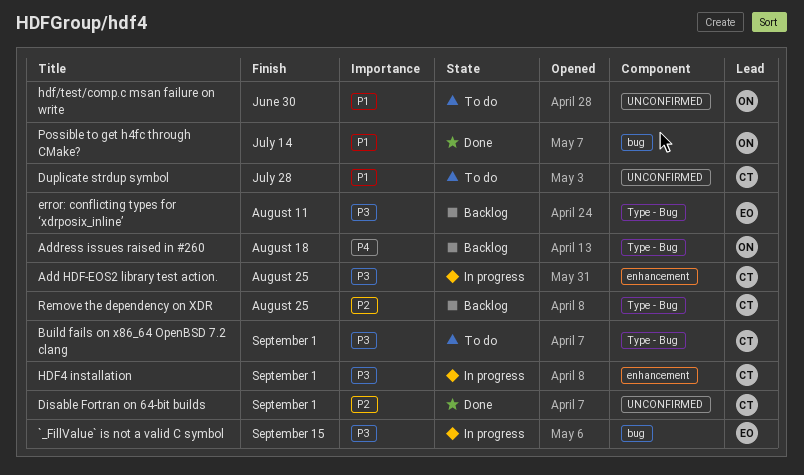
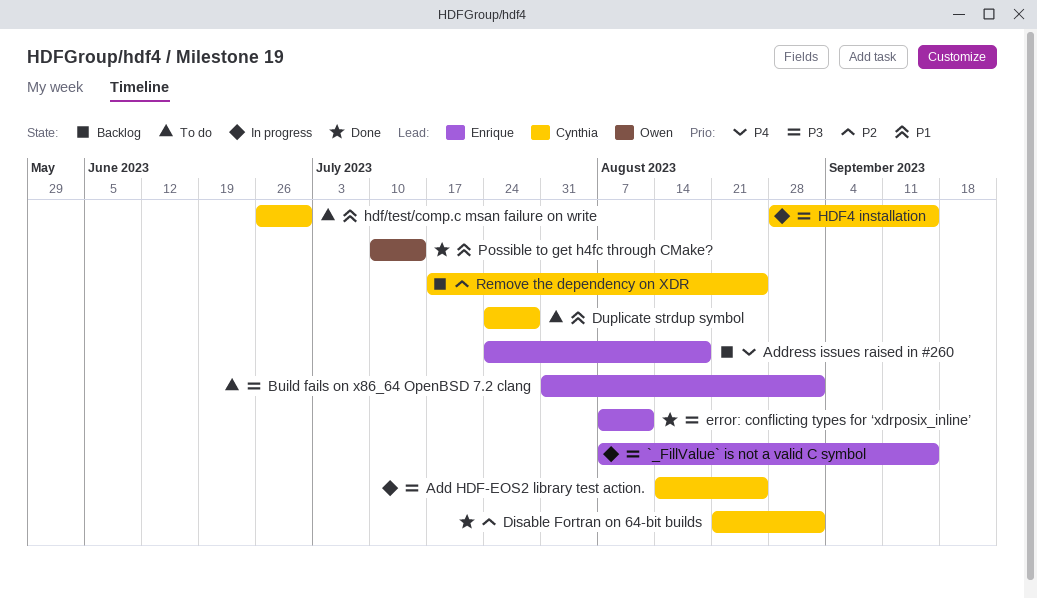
Address issues raised in #260, owner: Owen -> Enrique
Build fails on x86_64 OpenBSD 7.2 clang, owner: Cynthia -> Enrique
error: conflicting types for ‘xdrposix_inline’, status: Backlog -> Done
hdf/test/comp.c msan failure on write, owner: Owen -> Cynthia
HDF4 installation, due: Sep 1 -> Sep 15

